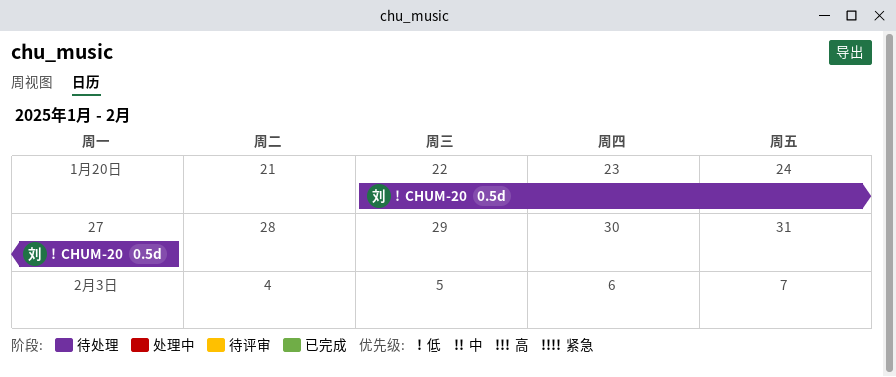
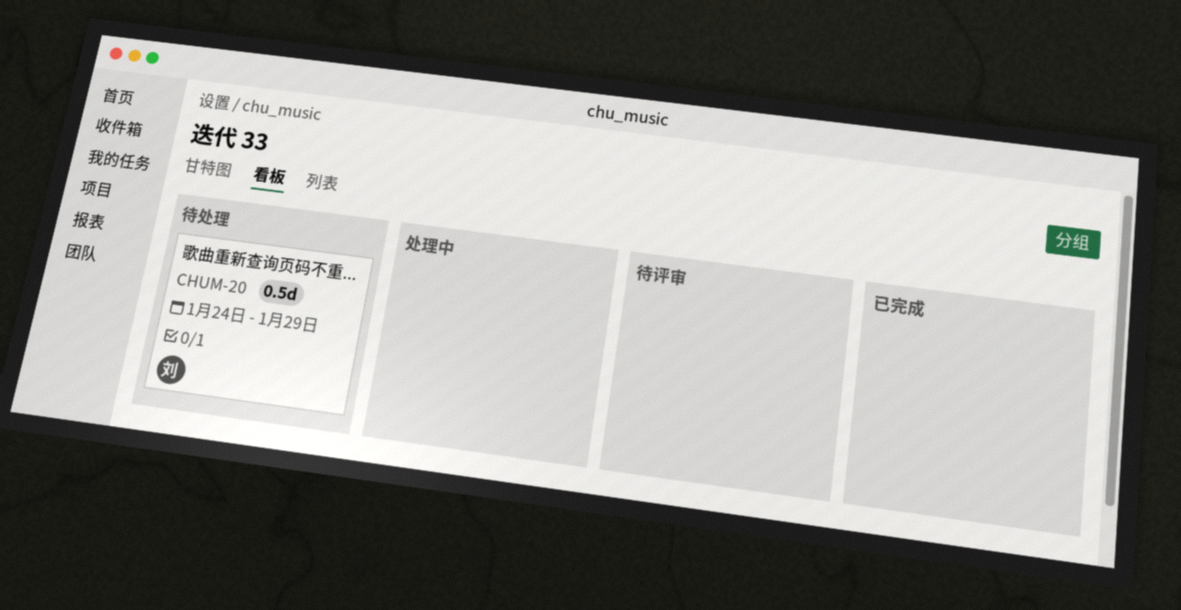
CHUM-20, start: Jan 22 -> Jan 24
CHUM-20, due: Jan 27 -> Jan 29

